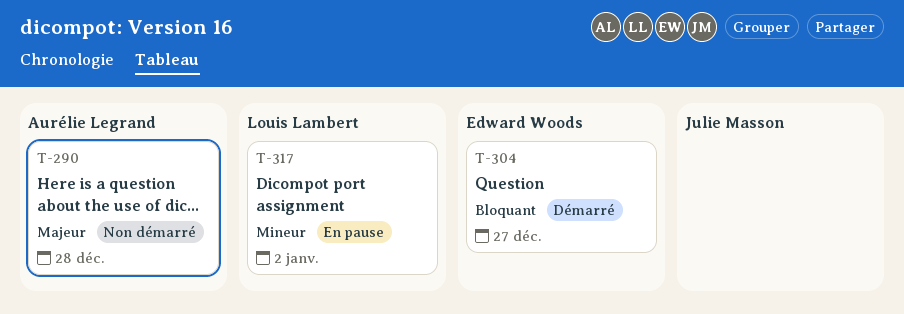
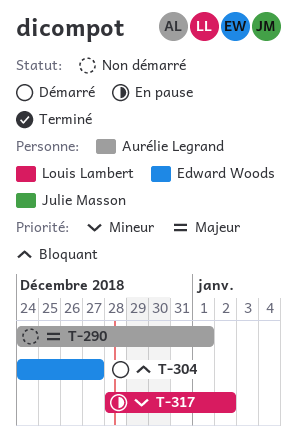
T-290, due: Dec 28 -> Jan 1

